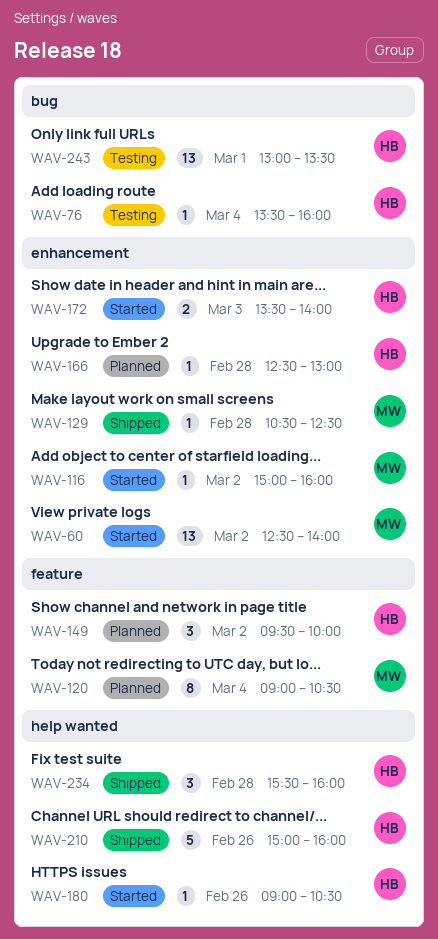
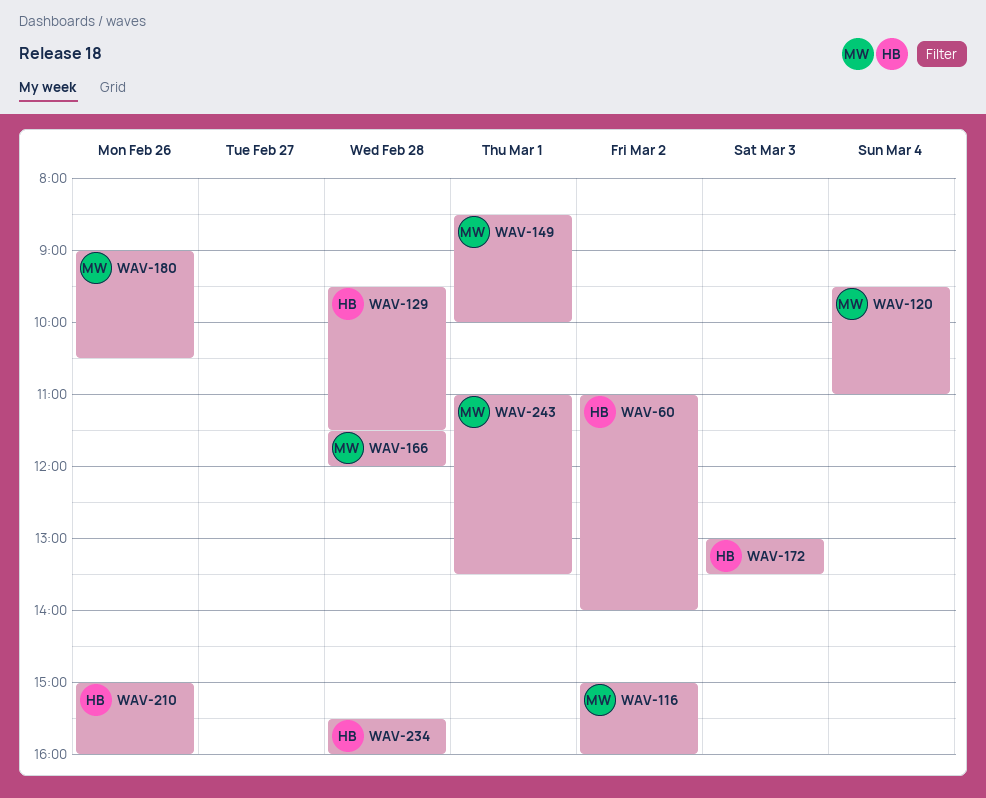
WAV-60, owner: MW -> HB
WAV-60, begins: 12:30 -> 11:00
WAV-76: present -> none
WAV-120, begins: 09:00 -> 09:30
WAV-120, ends: 10:30 -> 11:00
WAV-129, owner: MW -> HB
WAV-129, begins: 10:30 -> 09:30
WAV-129, ends: 12:30 -> 11:30
WAV-149, owner: HB -> MW
WAV-149, day: Mar 2 -> Mar 1
WAV-149, begins: 09:30 -> 08:30
WAV-166, owner: HB -> MW
WAV-166, begins: 12:30 -> 11:30
WAV-166, ends: 13:00 -> 12:00
WAV-172, begins: 13:30 -> 13:00
WAV-172, ends: 14:00 -> 13:30
WAV-180, owner: HB -> MW
WAV-243, owner: HB -> MW
WAV-243, begins: 13:00 -> 11:00

